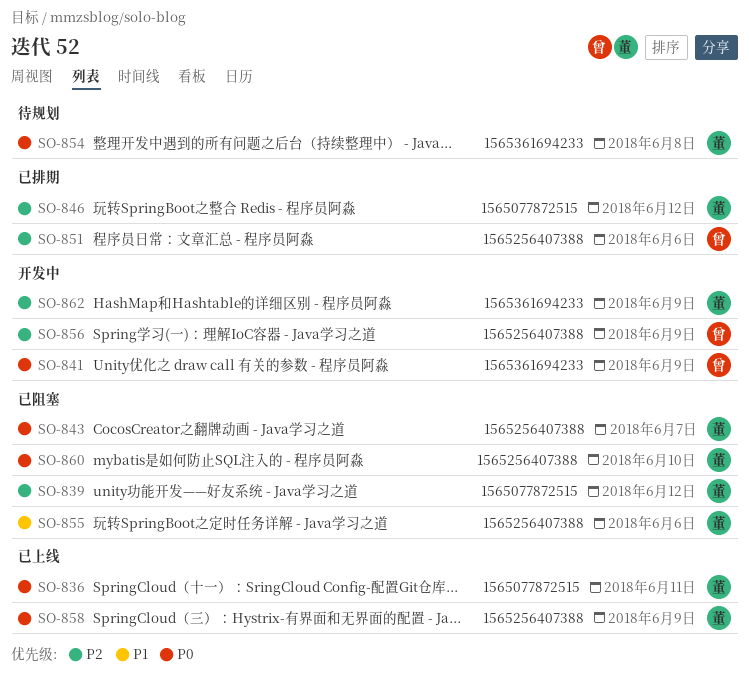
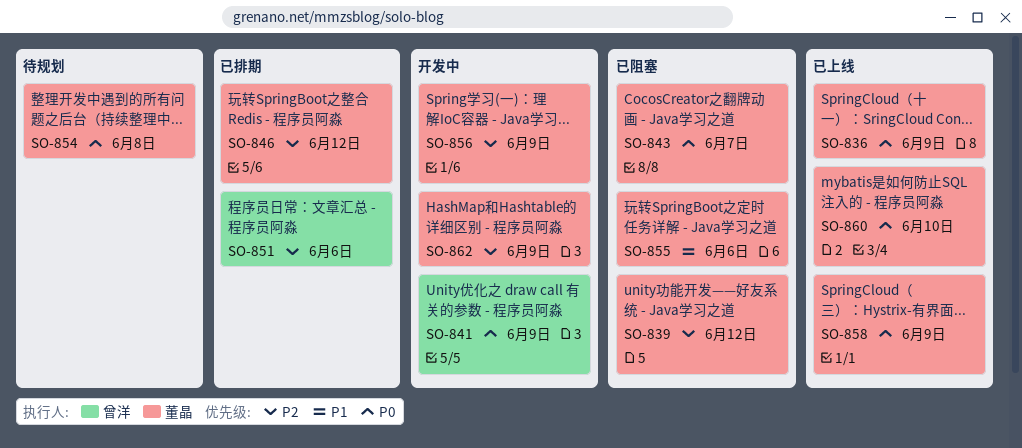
SO-836, due: Jun 11 -> Jun 9
SO-856, owner: 曾洋 -> 董晶
SO-860, status: 已阻塞 -> 已上线

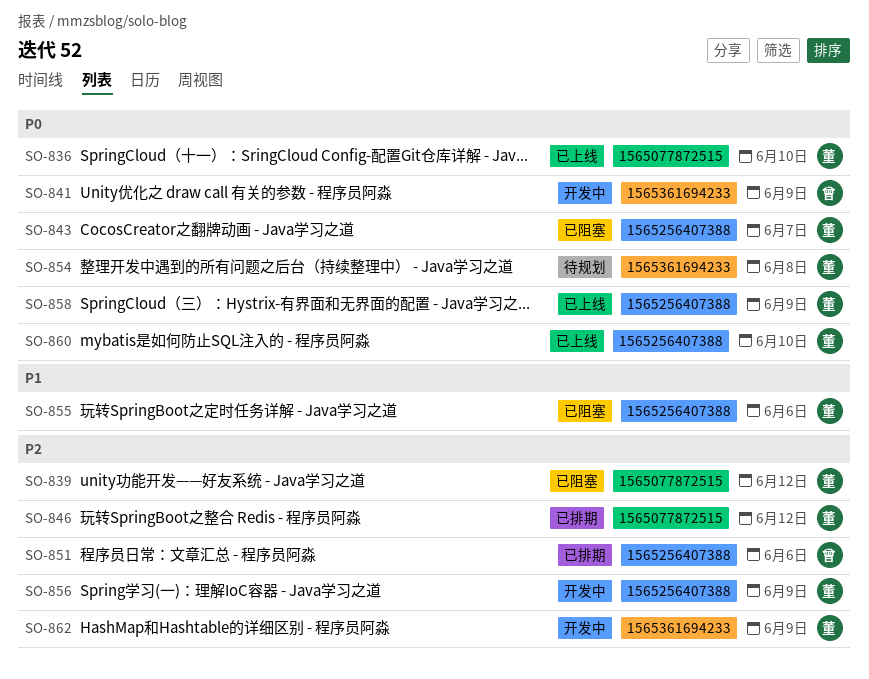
SO-836, due: Jun 9 -> Jun 10

